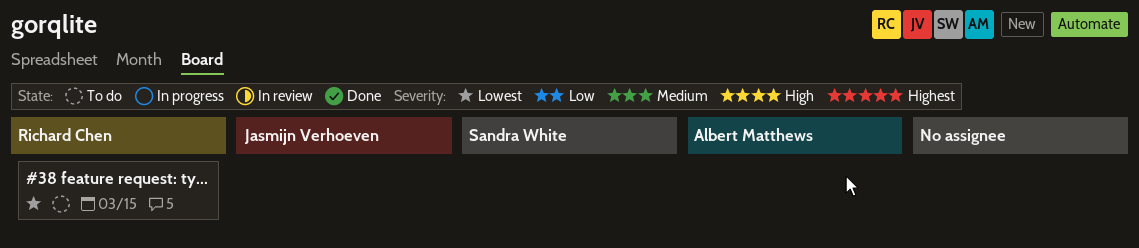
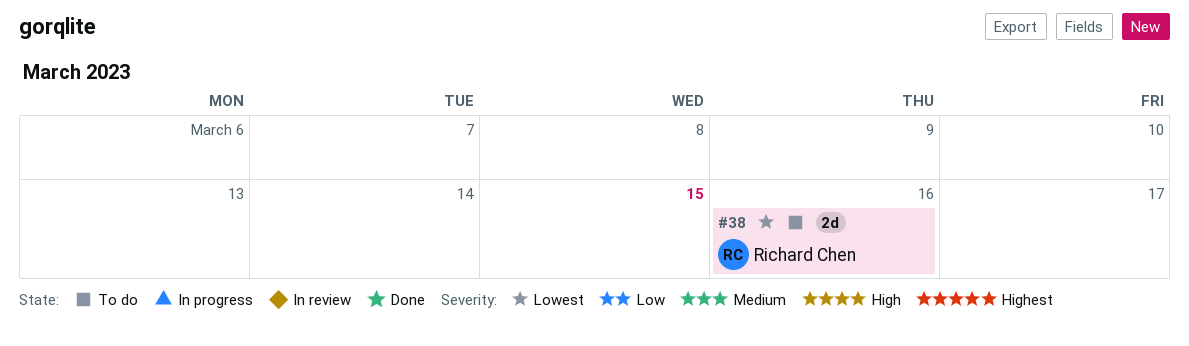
#38, due: Mar 15 -> Mar 16

